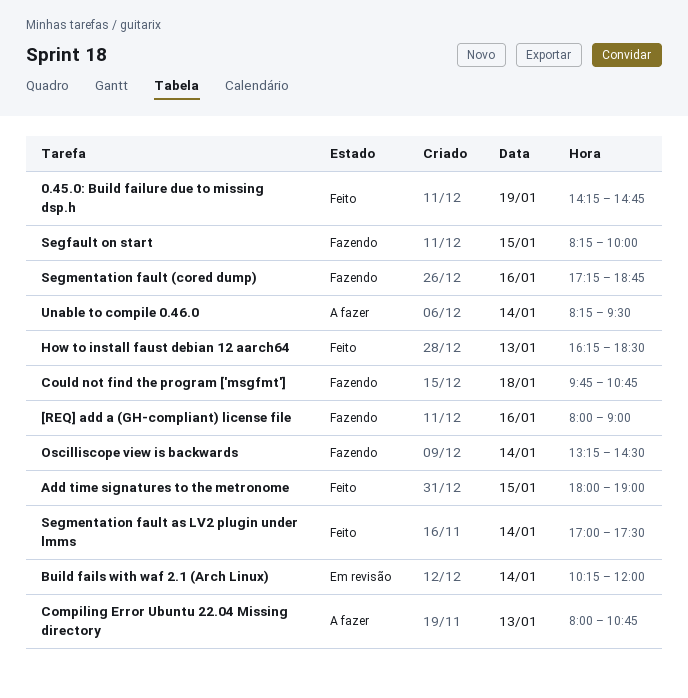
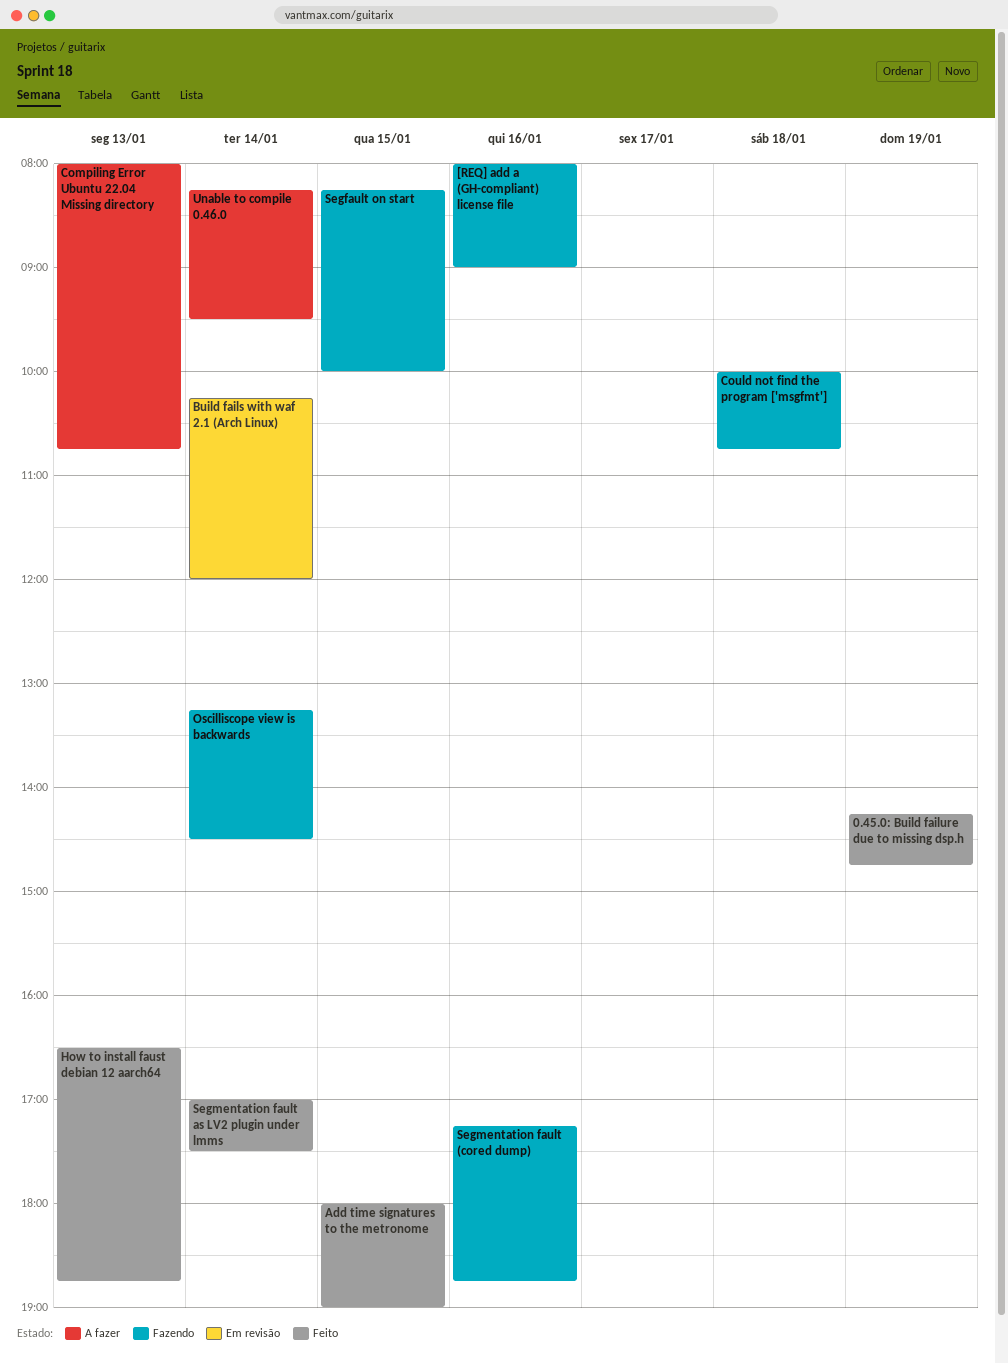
Could not find the program ['msgfmt'], begins: 09:45 -> 10:00
How to install faust debian 12 aarch64, begins: 16:15 -> 16:30
How to install faust debian 12 aarch64, ends: 18:30 -> 18:45

